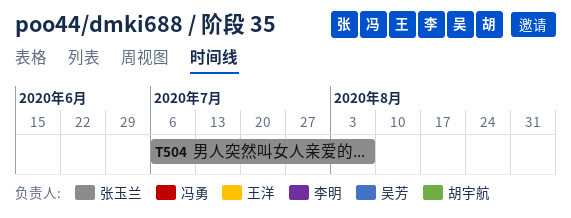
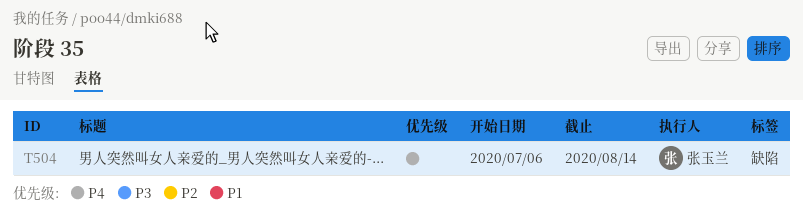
T504, due: Aug 7 -> Aug 14

